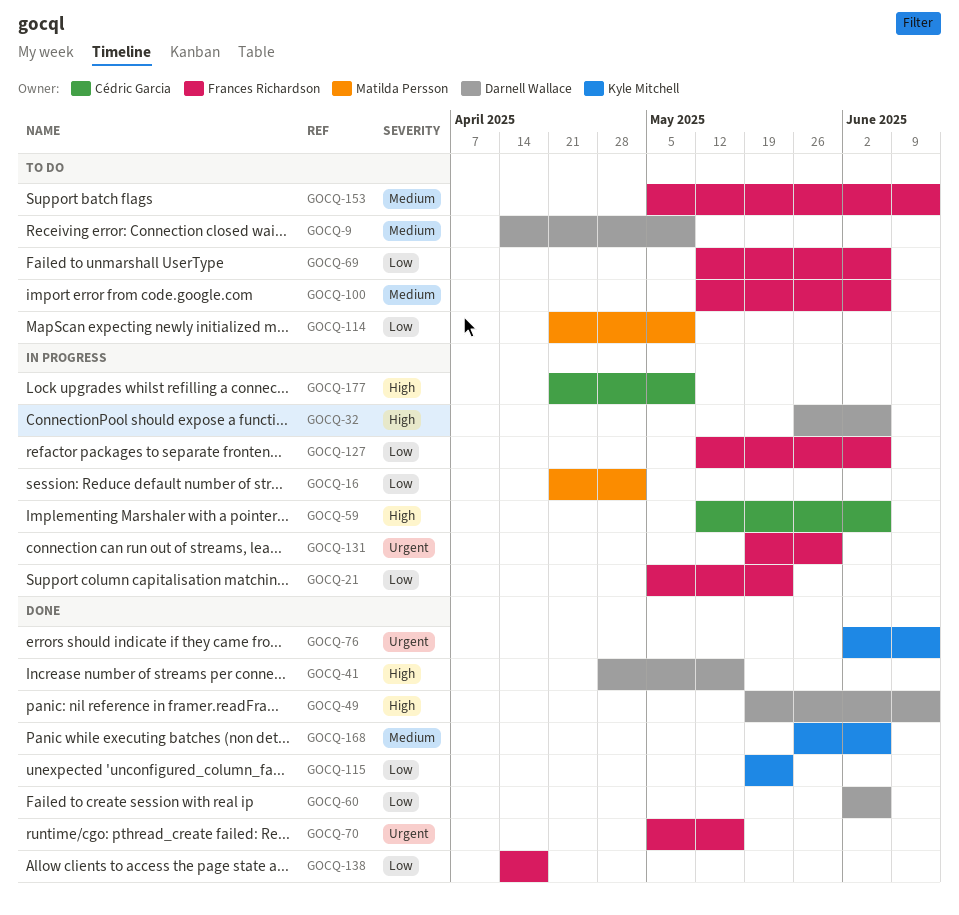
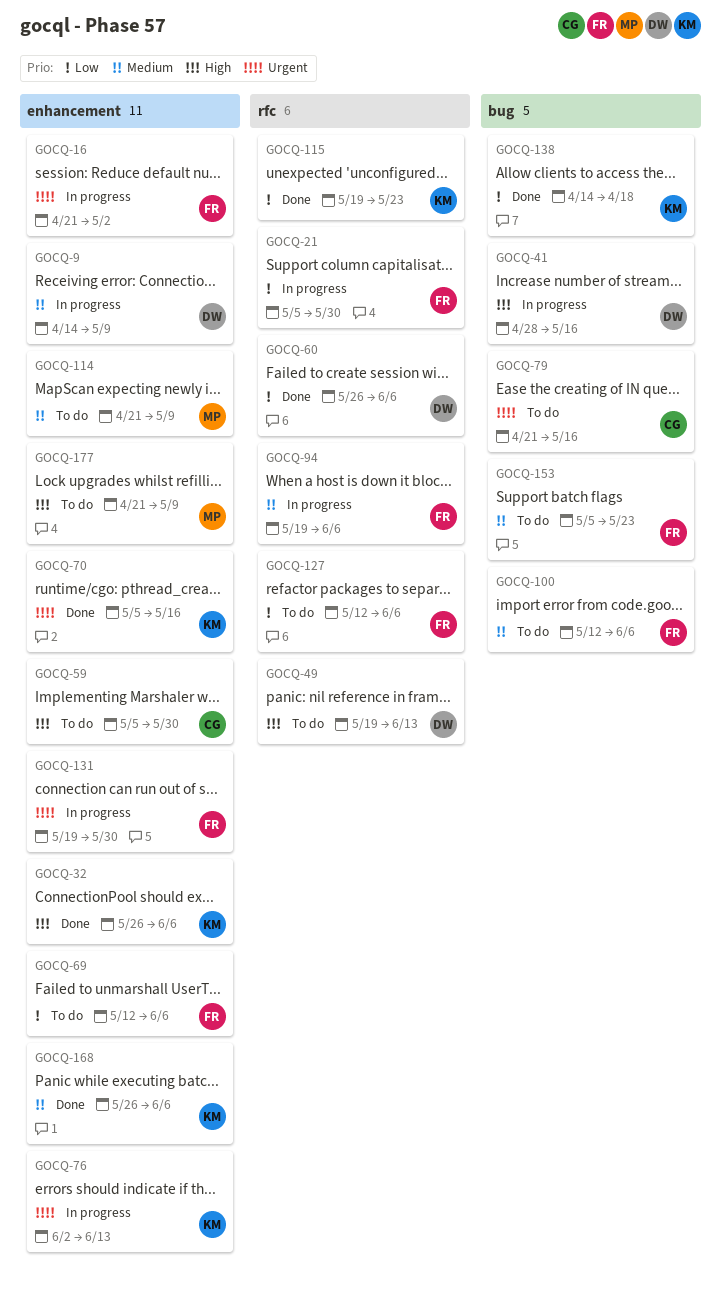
GOCQ-9, status: To do -> In progress
GOCQ-16, owner: Matilda Persson -> Frances Richardson
GOCQ-16, priority: Low -> Urgent
GOCQ-21, due: May 23 -> May 30
GOCQ-32, status: In progress -> Done
GOCQ-32, owner: Darnell Wallace -> Kyle Mitchell
GOCQ-41, status: Done -> In progress
GOCQ-49, status: Done -> To do
GOCQ-59, status: In progress -> To do
GOCQ-59, start: May 12 -> May 5
GOCQ-59, due: Jun 6 -> May 30
GOCQ-60, start: Jun 2 -> May 26
GOCQ-70, owner: Frances Richardson -> Kyle Mitchell
GOCQ-76, status: Done -> In progress
GOCQ-79: none -> present
GOCQ-94: none -> present
GOCQ-114, priority: Low -> Medium
GOCQ-127, status: In progress -> To do
GOCQ-138, owner: Frances Richardson -> Kyle Mitchell
GOCQ-153, due: Jun 13 -> May 23
GOCQ-177, status: In progress -> To do
GOCQ-177, owner: Cédric Garcia -> Matilda Persson

